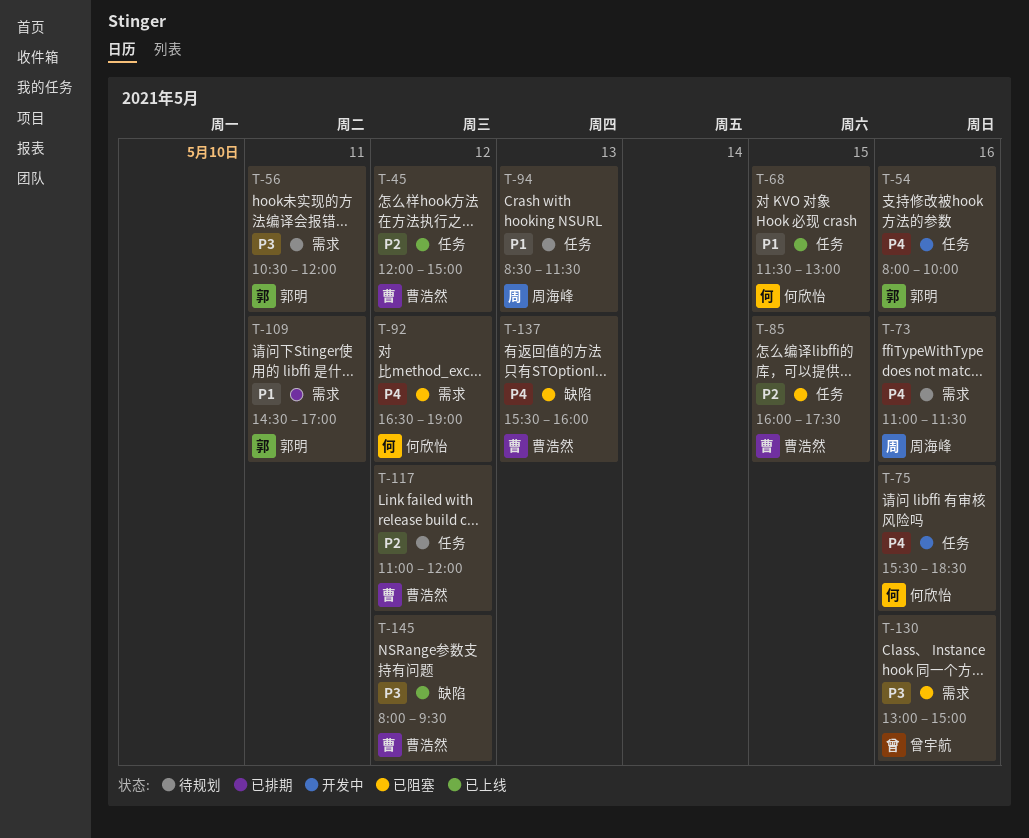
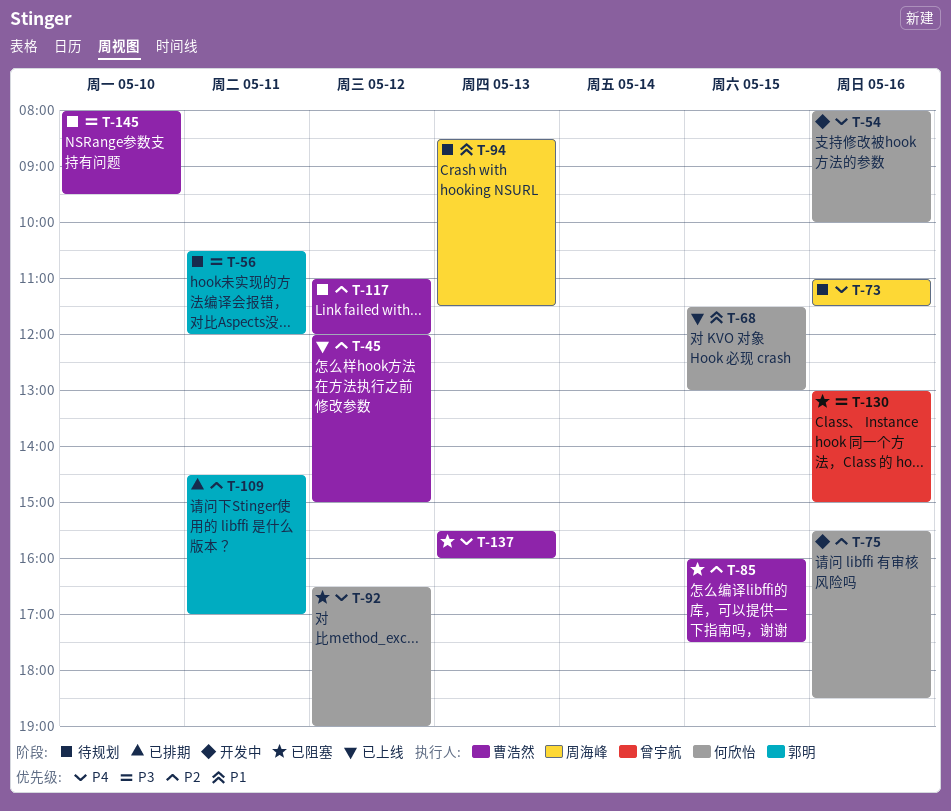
T-54, owner: 郭明 -> 何欣怡
T-75, priority: P4 -> P2
T-109, priority: P1 -> P2
T-145, status: 已上线 -> 待规划
T-145, day: May 12 -> May 10

